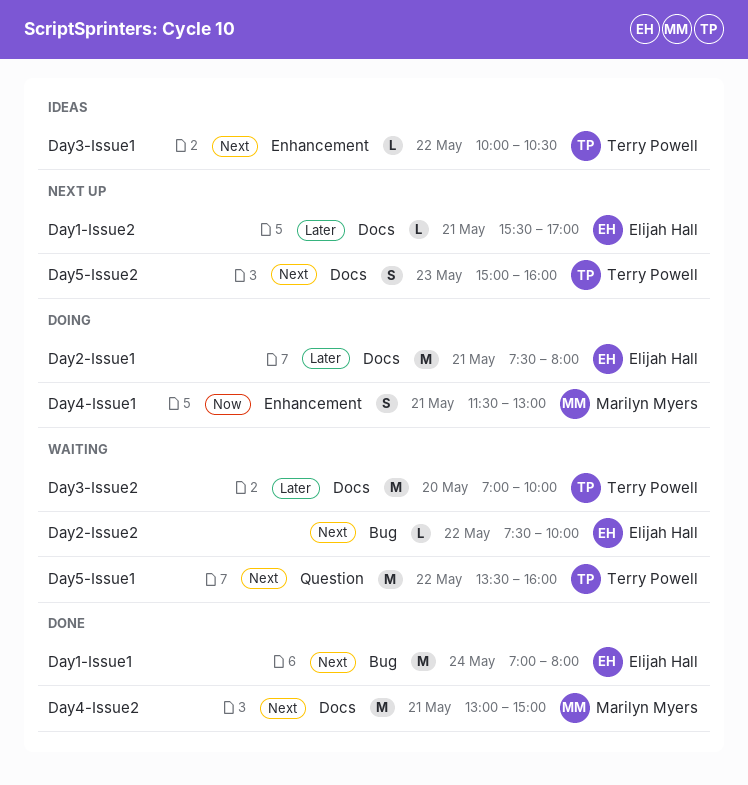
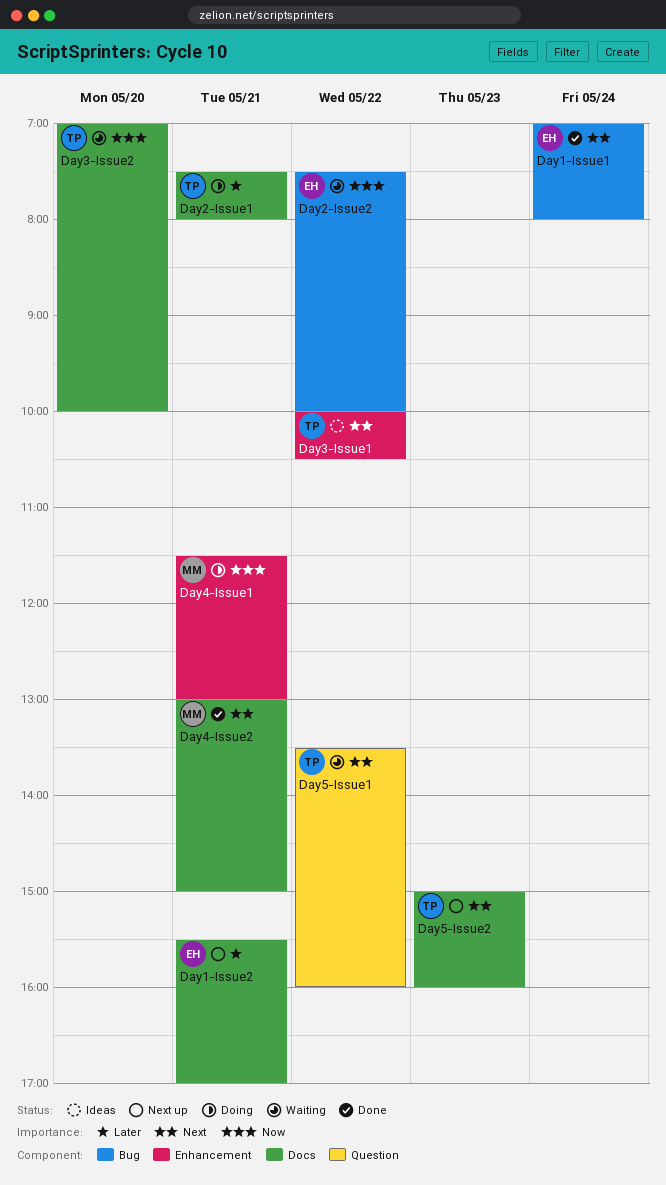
Day2-Issue1, owner: Elijah Hall -> Terry Powell
Day2-Issue2, priority: Next -> Now
Day3-Issue2, priority: Later -> Now

